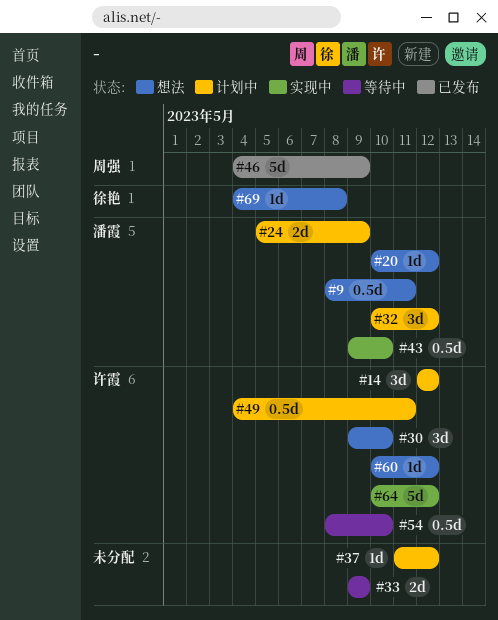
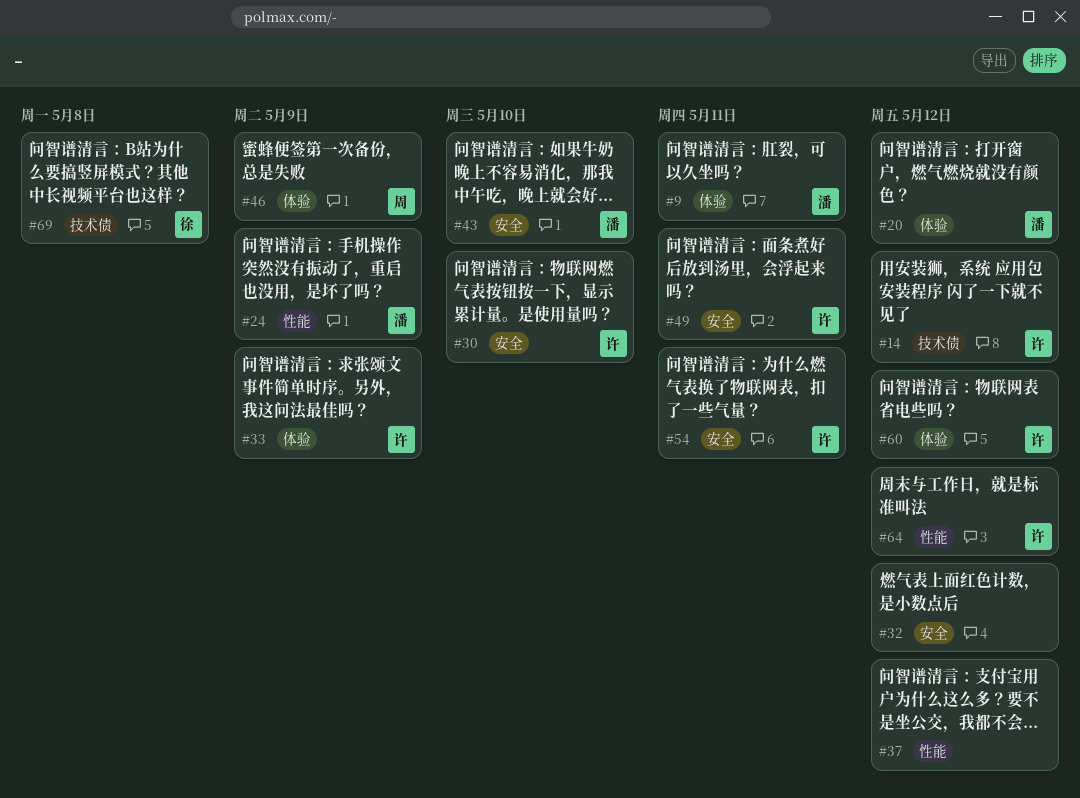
#32, owner: 潘霞 -> none
#33, owner: none -> 许霞
#54, due: May 10 -> May 11

